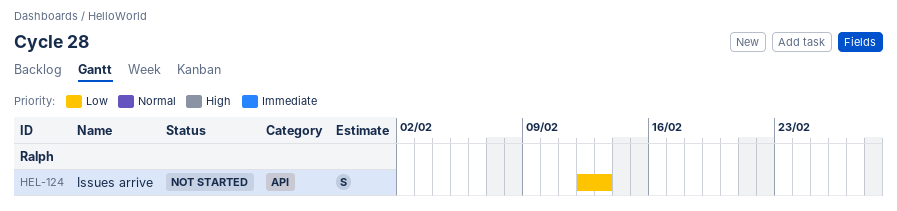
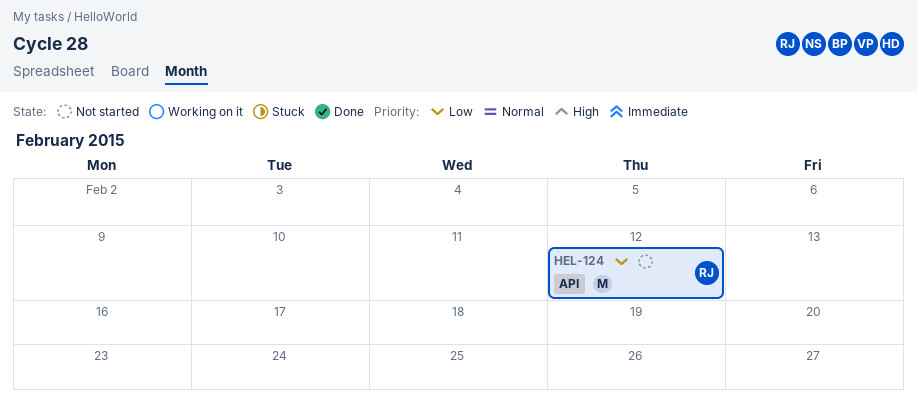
HEL-124, estimate: S -> M
HEL-124, due: Feb 13 -> Feb 12

